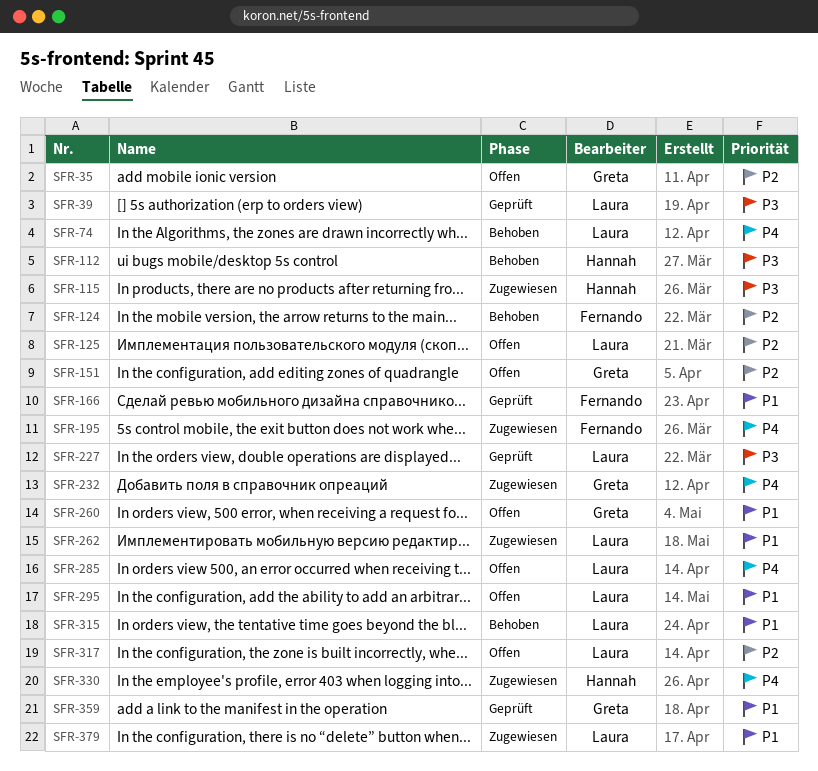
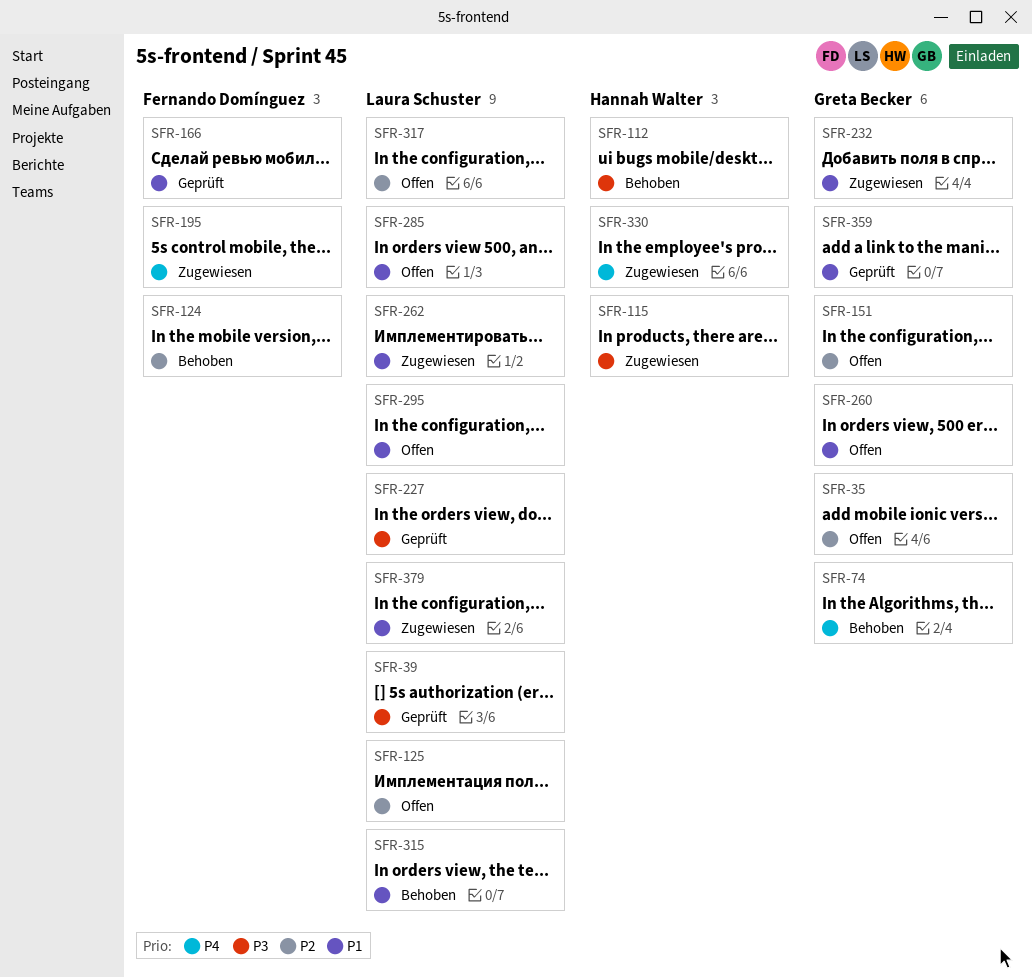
SFR-74, owner: Laura Schuster -> Greta Becker
SFR-232, priority: P4 -> P1
SFR-285, priority: P4 -> P1

